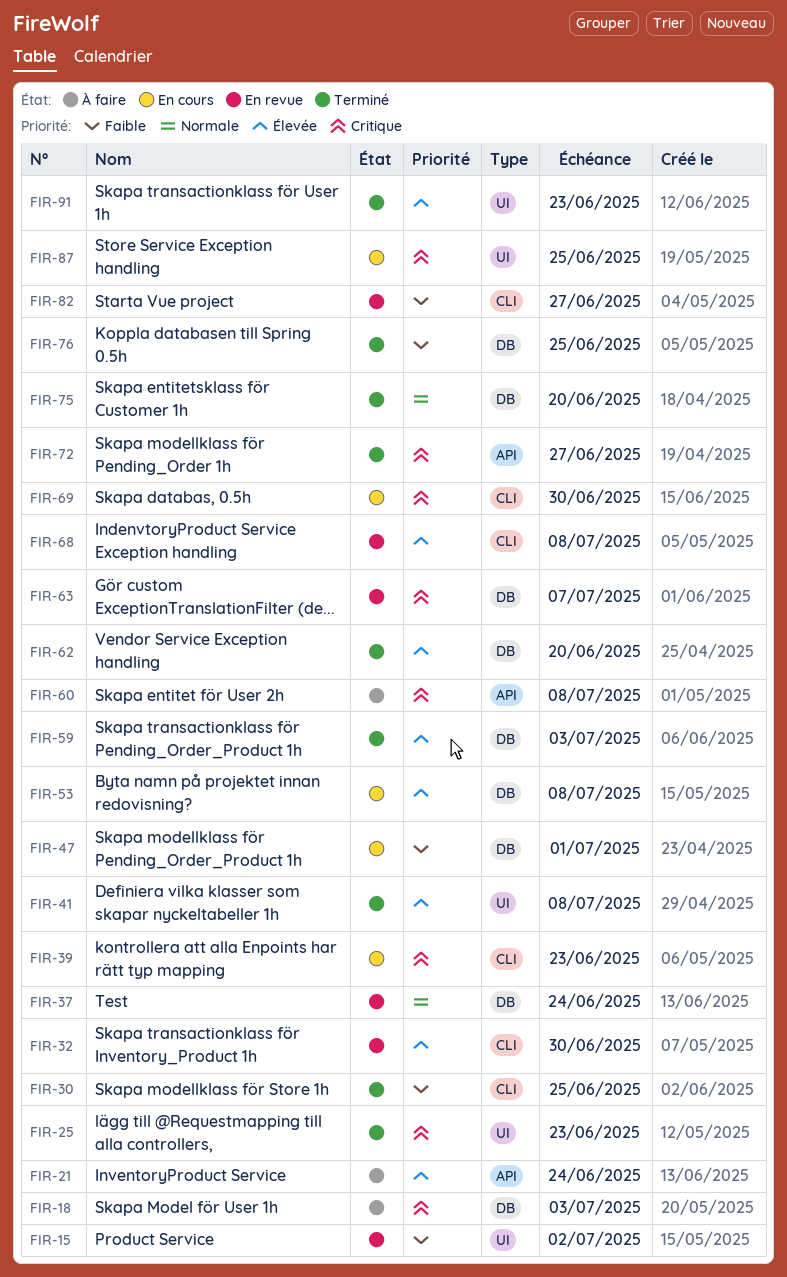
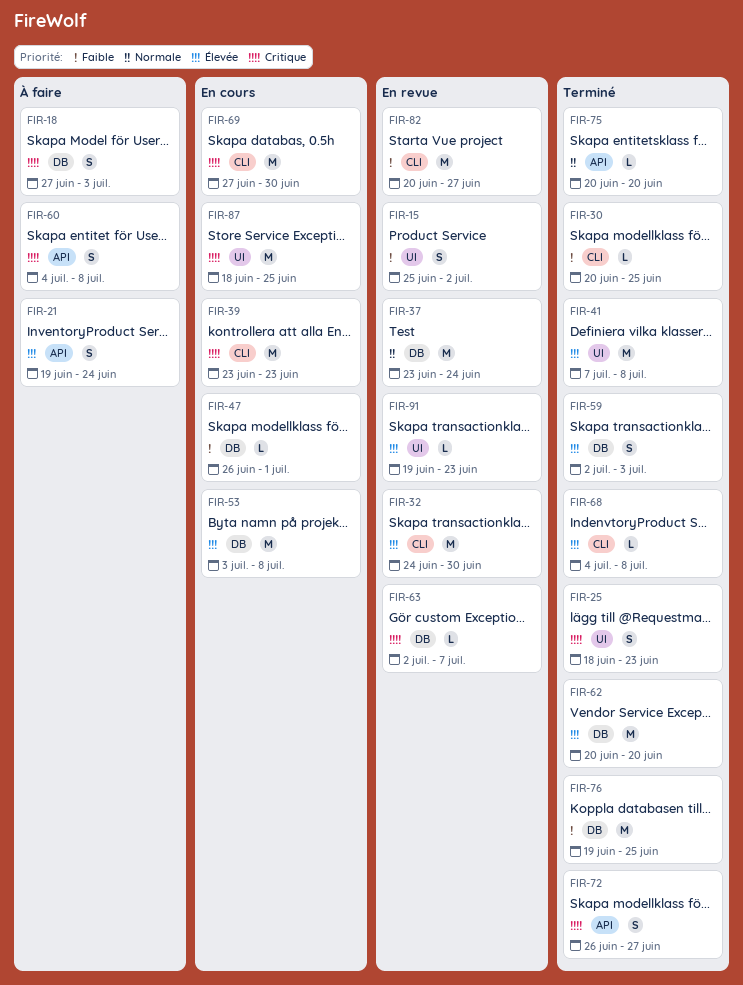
FIR-68, status: En revue -> Terminé
FIR-75, label: DB -> API
FIR-91, status: Terminé -> En revue

